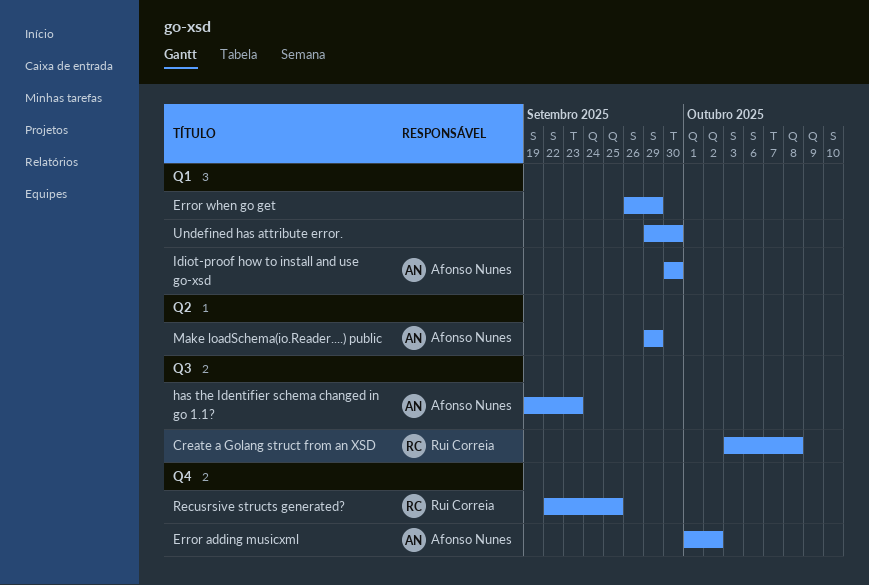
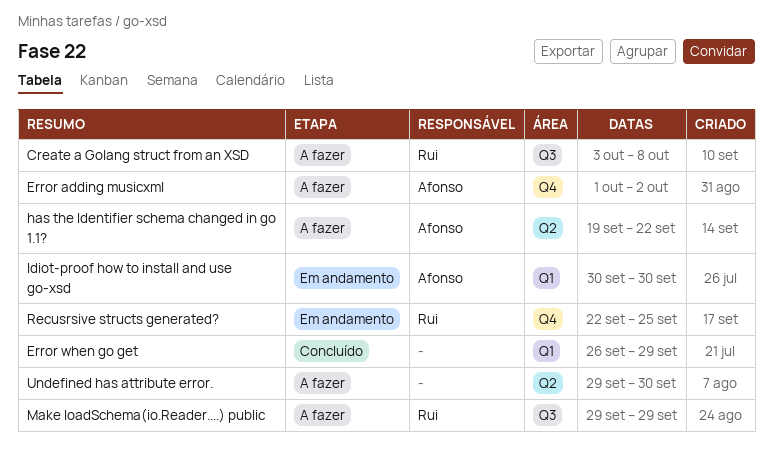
has the Identifier schema changed in go 1.1?, label: Q3 -> Q2
has the Identifier schema changed in go 1.1?, due: Sep 23 -> Sep 22
Make loadSchema(io.Reader....) public, owner: Afonso Nunes -> Rui Correia
Make loadSchema(io.Reader....) public, label: Q2 -> Q3
Undefined has attribute error., label: Q1 -> Q2

